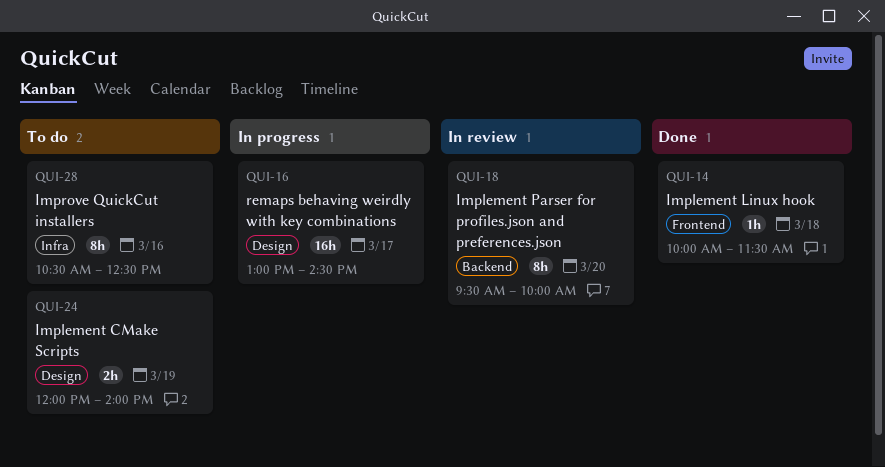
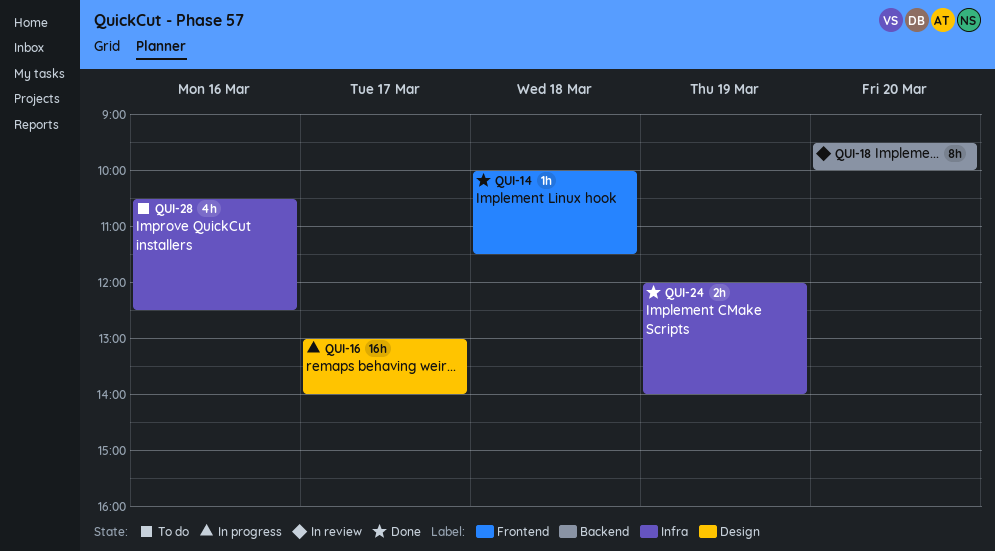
QUI-16, ends: 14:30 -> 14:00
QUI-24, status: To do -> Done
QUI-24, label: Design -> Infra
QUI-28, estimate: 8h -> 4h

